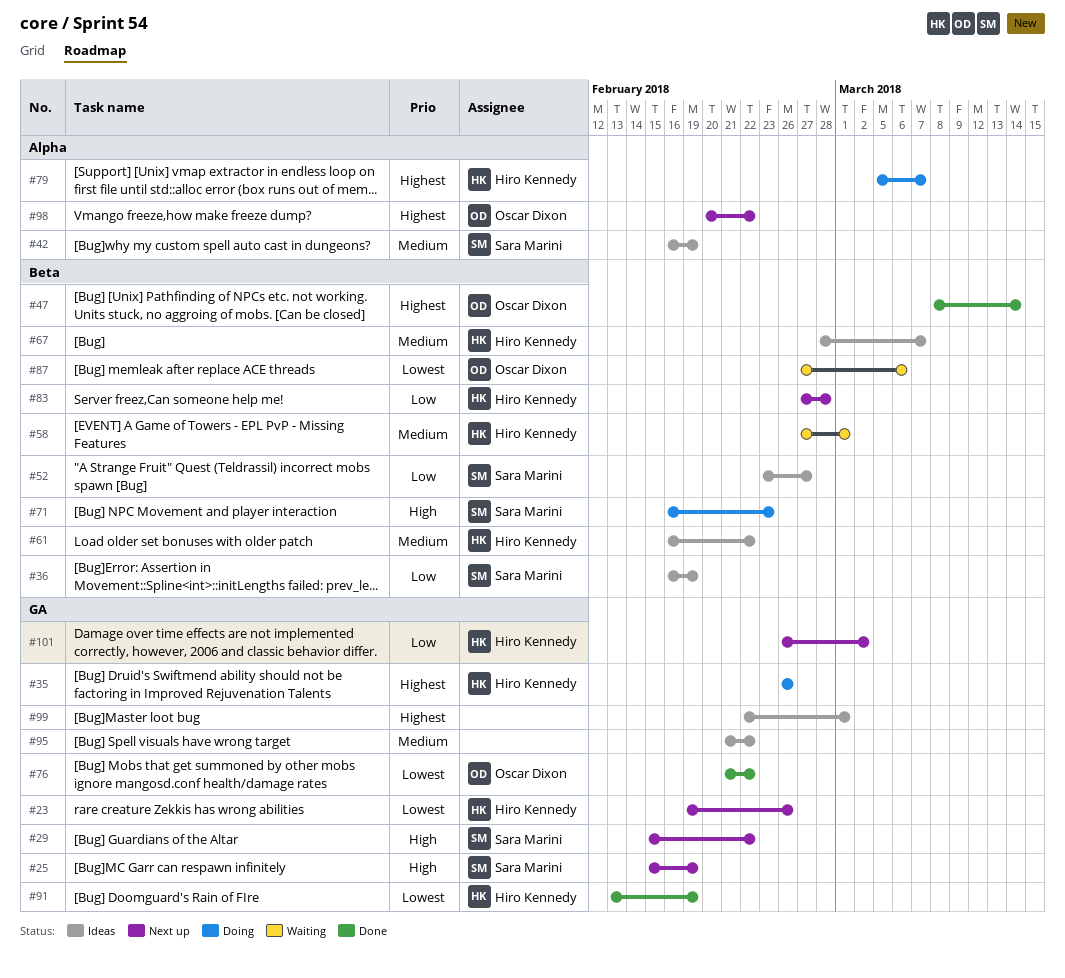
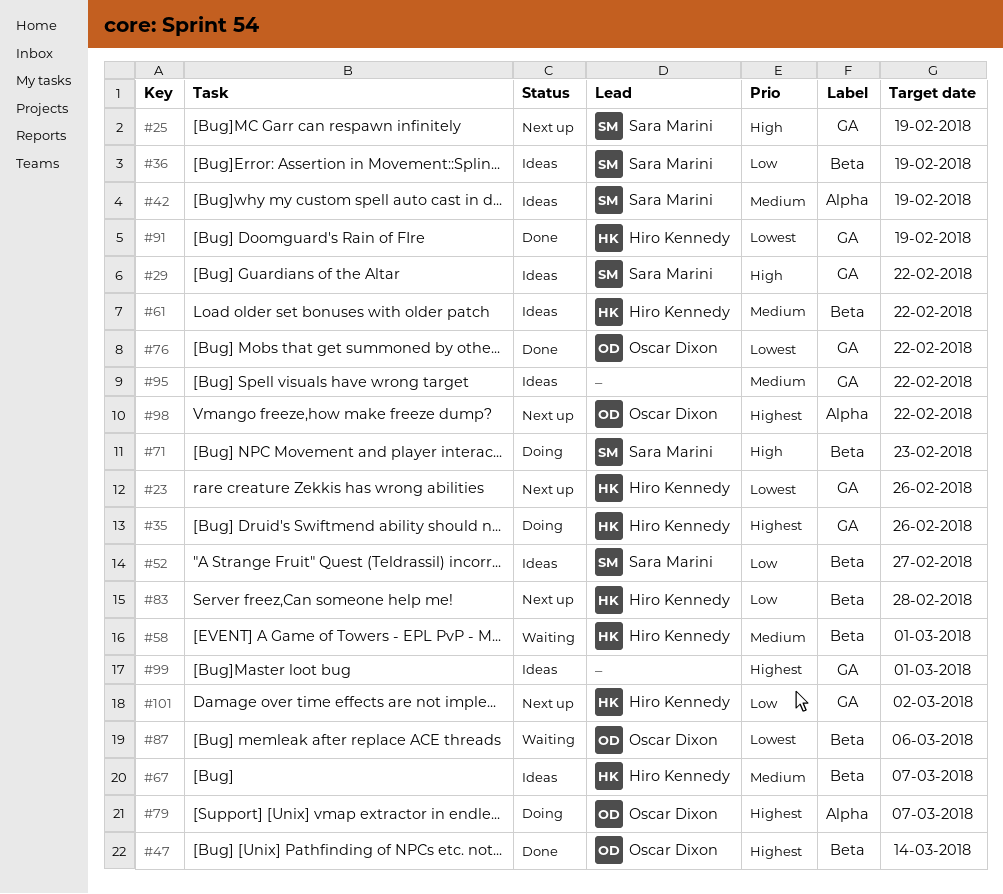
#29, status: Next up -> Ideas
#79, owner: Hiro Kennedy -> Oscar Dixon

